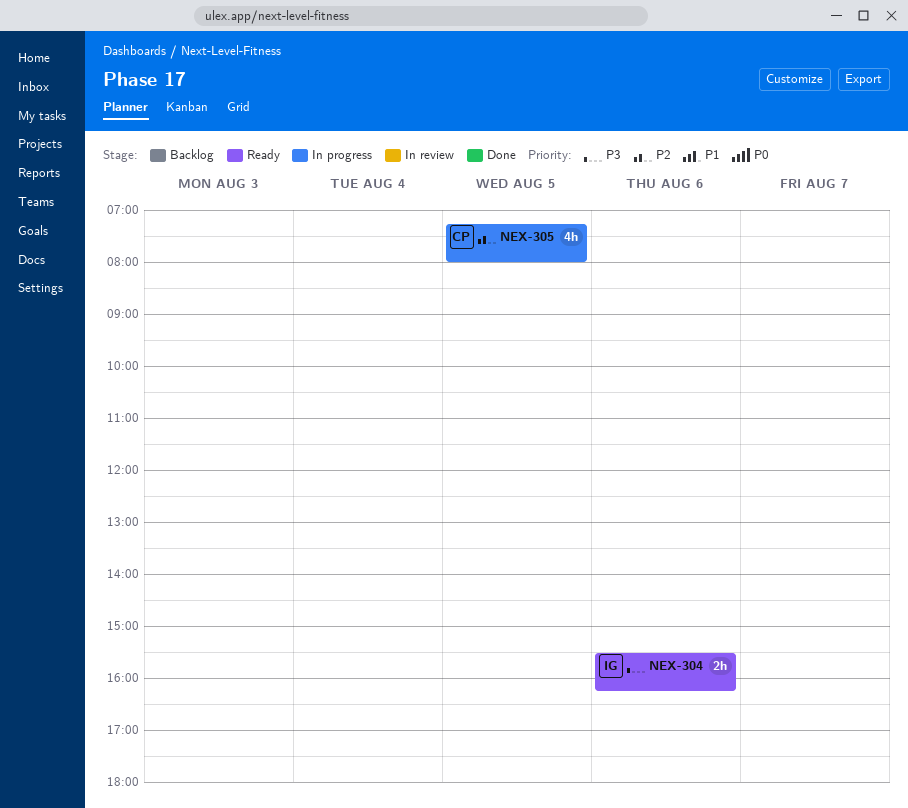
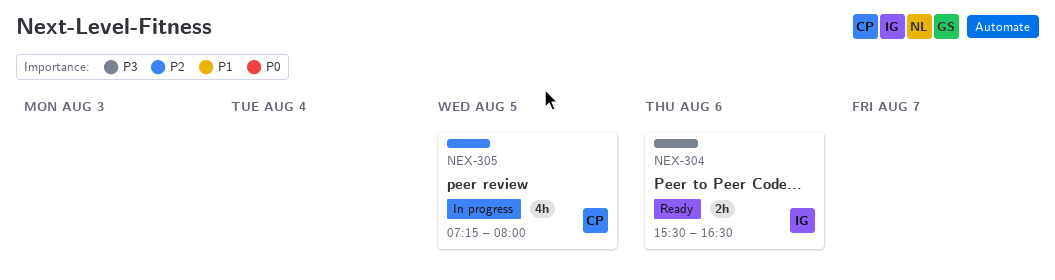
NEX-304, ends: 16:15 -> 16:30

